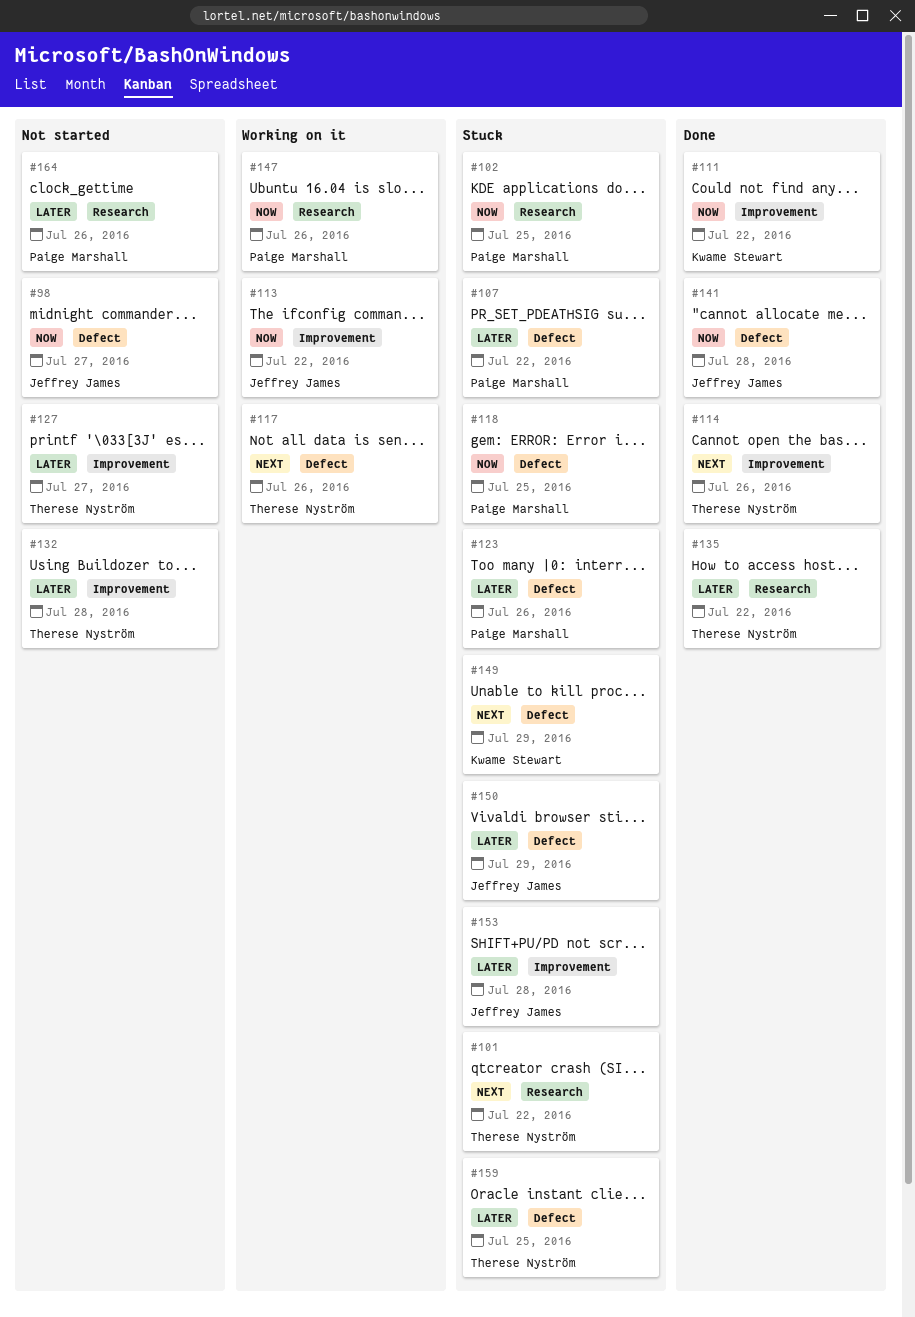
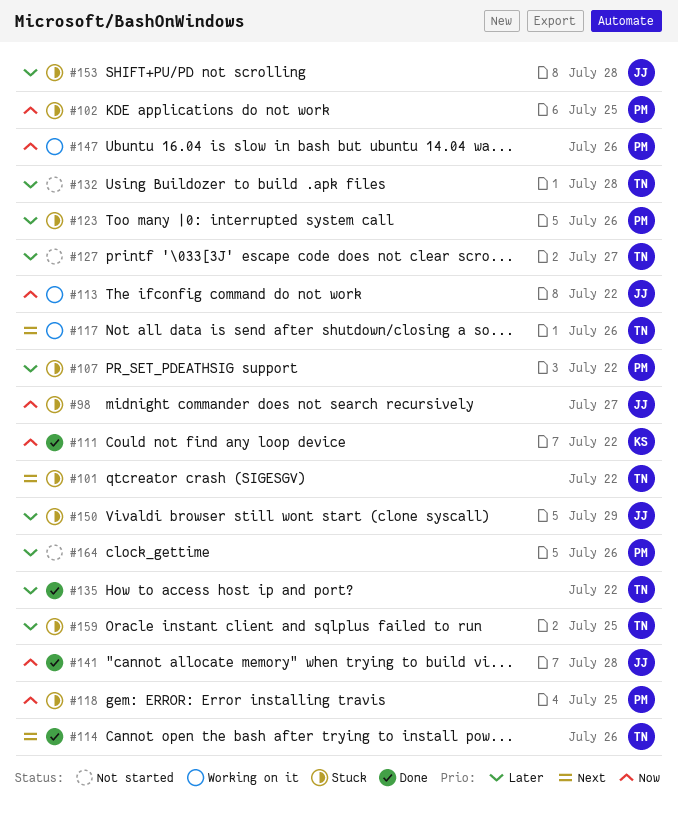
#98, status: Not started -> Stuck
#149: present -> none

